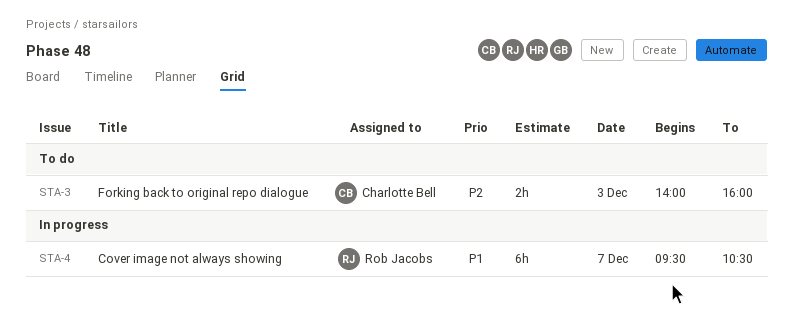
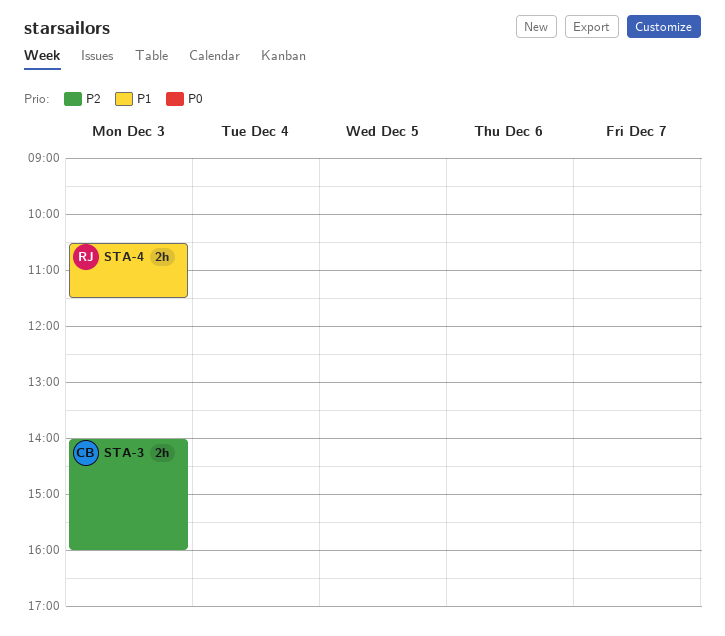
STA-4, estimate: 6h -> 2h
STA-4, day: Dec 7 -> Dec 3
STA-4, begins: 09:30 -> 10:30
STA-4, ends: 10:30 -> 11:30

